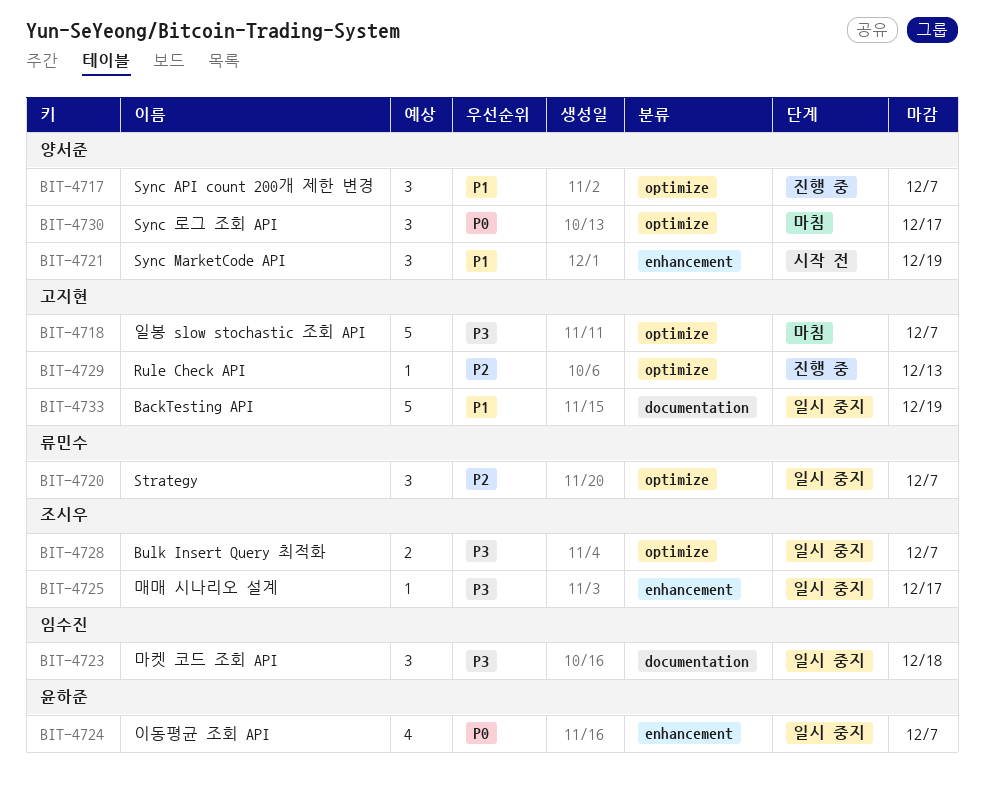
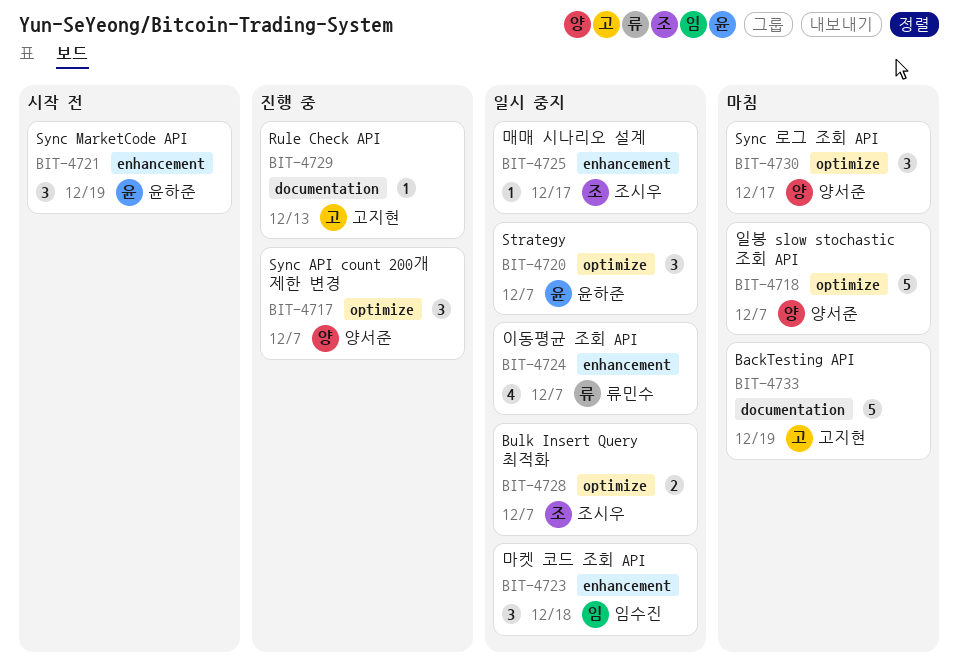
BIT-4718, owner: 고지현 -> 양서준
BIT-4720, owner: 류민수 -> 윤하준
BIT-4721, owner: 양서준 -> 윤하준
BIT-4723, label: documentation -> enhancement
BIT-4724, owner: 윤하준 -> 류민수
BIT-4729, label: optimize -> documentation
BIT-4733, status: 일시 중지 -> 마침

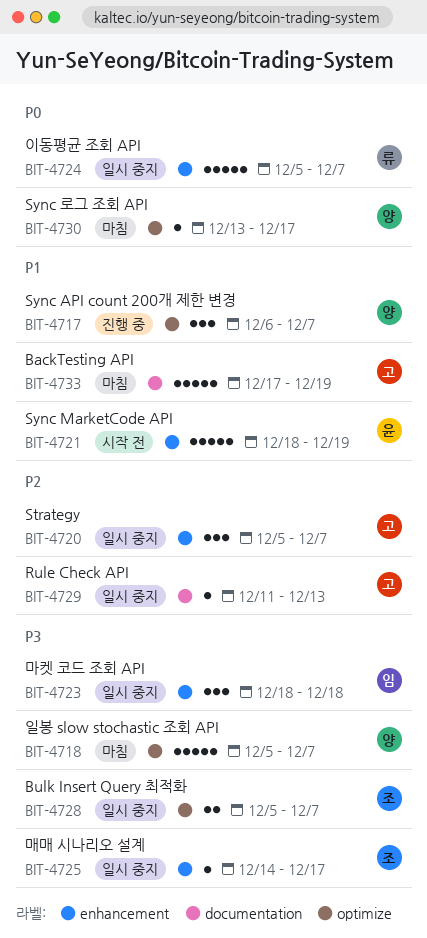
BIT-4720, owner: 윤하준 -> 고지현
BIT-4720, label: optimize -> enhancement
BIT-4721, estimate: 3 -> 5
BIT-4724, estimate: 4 -> 5
BIT-4729, status: 진행 중 -> 일시 중지
BIT-4730, estimate: 3 -> 1

